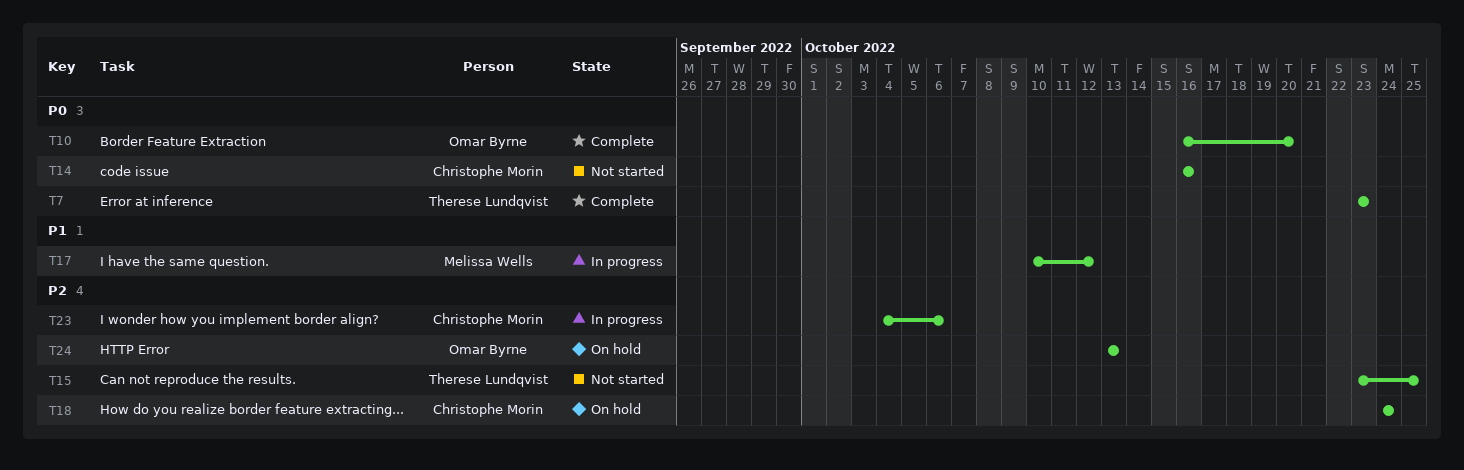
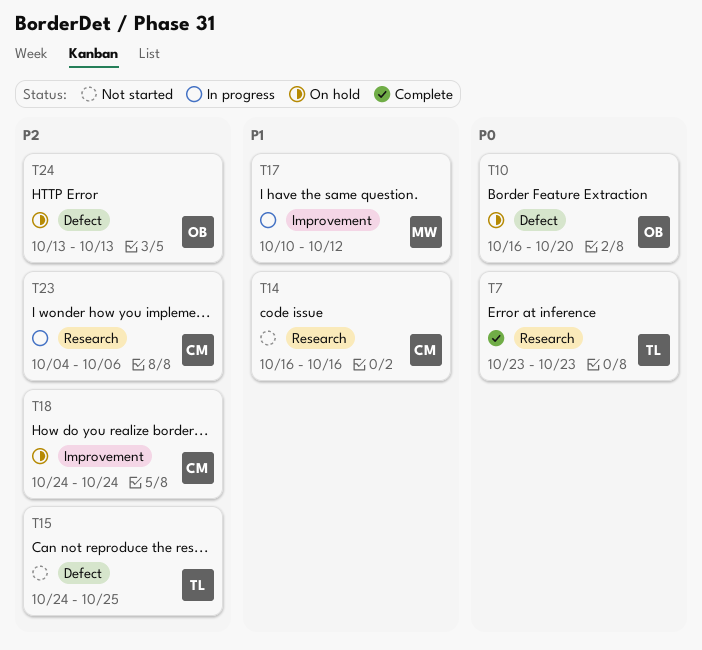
T10, status: Complete -> On hold
T14, priority: P0 -> P1
T15, start: Oct 23 -> Oct 24

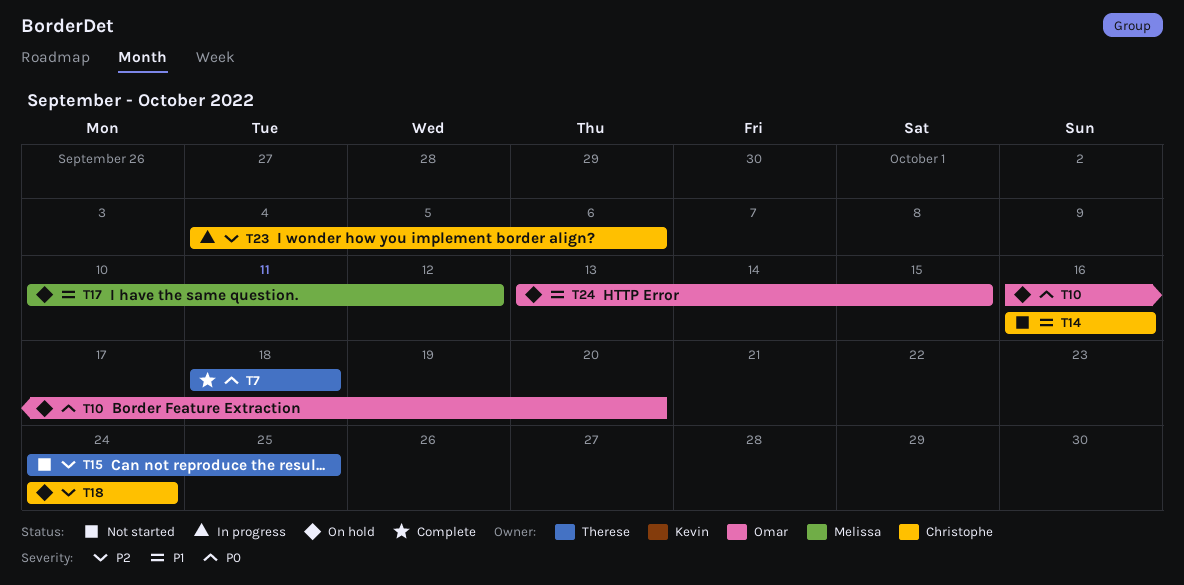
T7, start: Oct 23 -> Oct 18
T7, due: Oct 23 -> Oct 18
T17, status: In progress -> On hold
T24, priority: P2 -> P1
T24, due: Oct 13 -> Oct 15

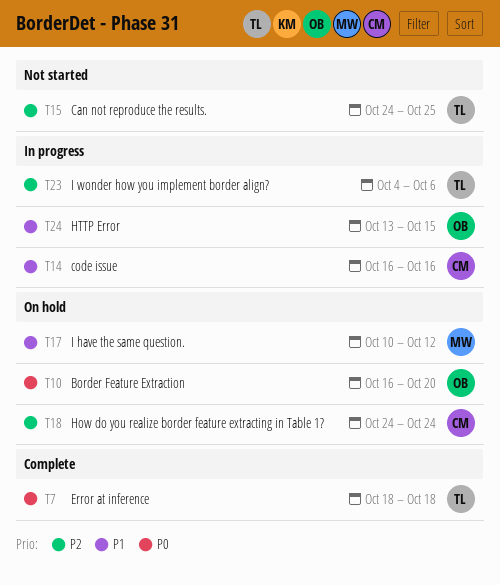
T14, status: Not started -> In progress
T23, owner: Christophe -> Therese
T24, status: On hold -> In progress

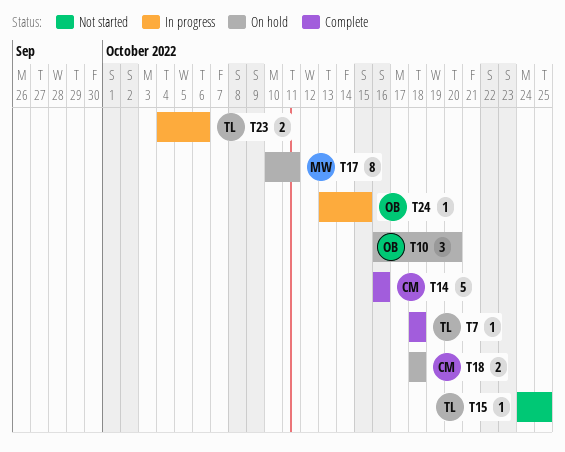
T14, status: In progress -> Complete
T17, due: Oct 12 -> Oct 11
T18, start: Oct 24 -> Oct 18
T18, due: Oct 24 -> Oct 18

